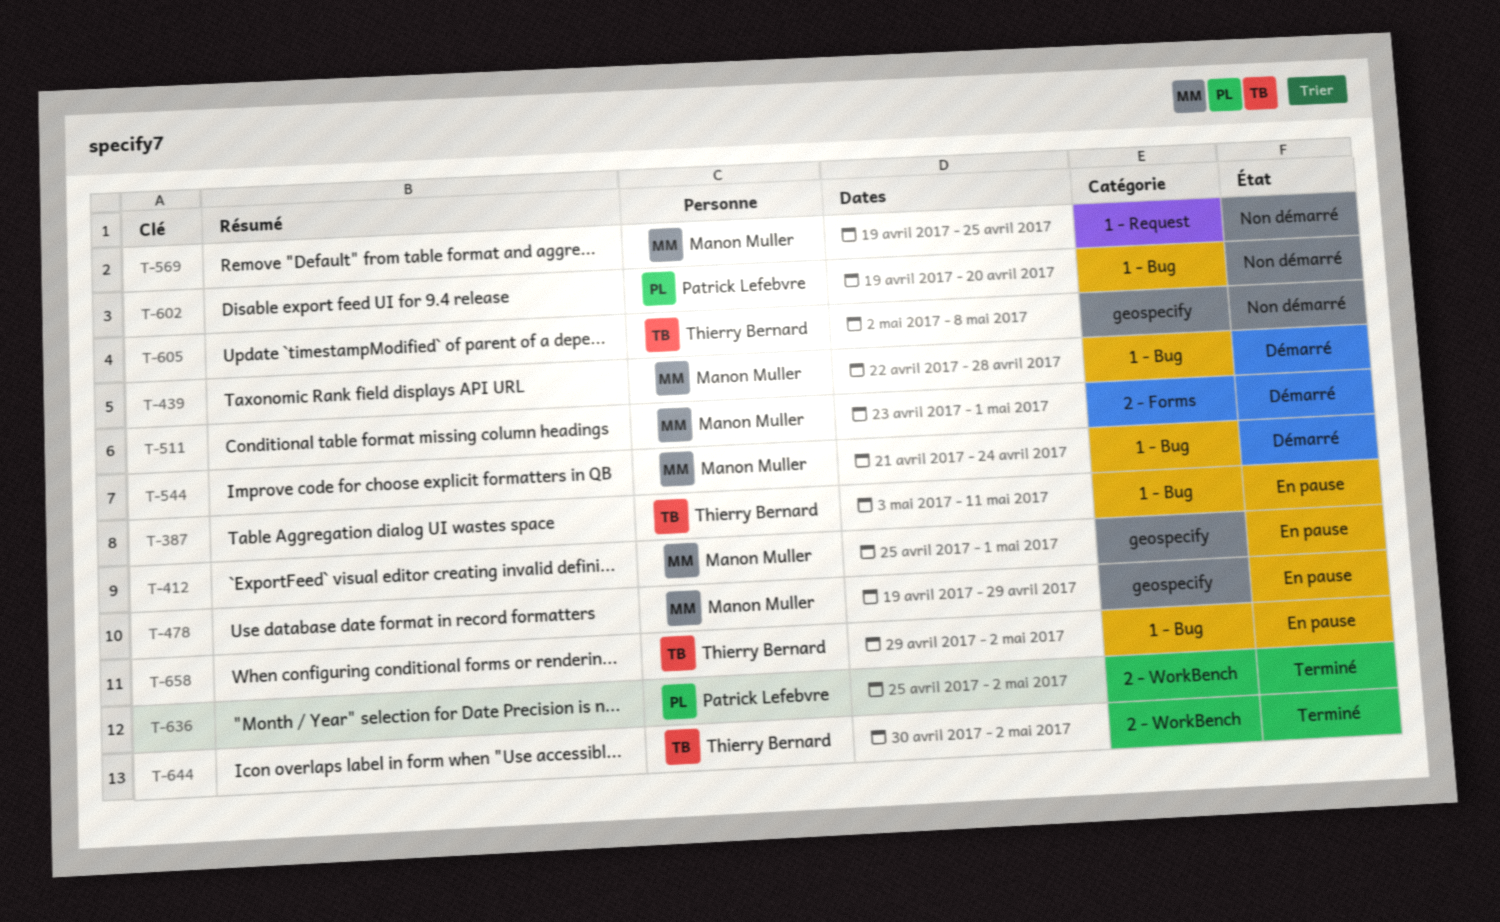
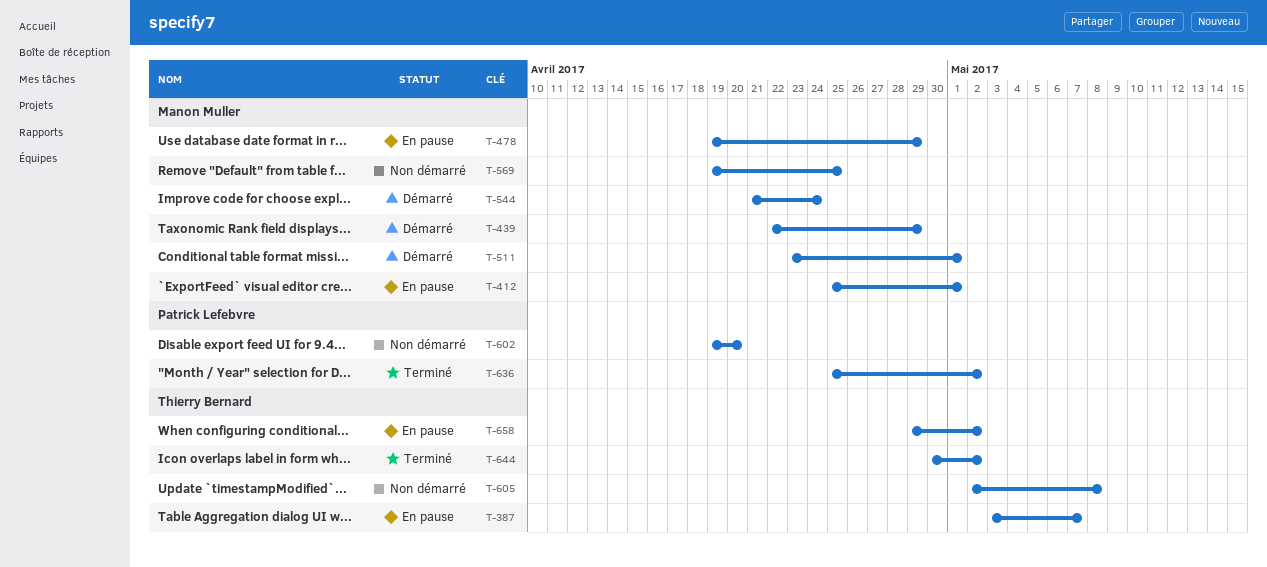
T-387, due: May 11 -> May 7
T-439, due: Apr 28 -> Apr 29

